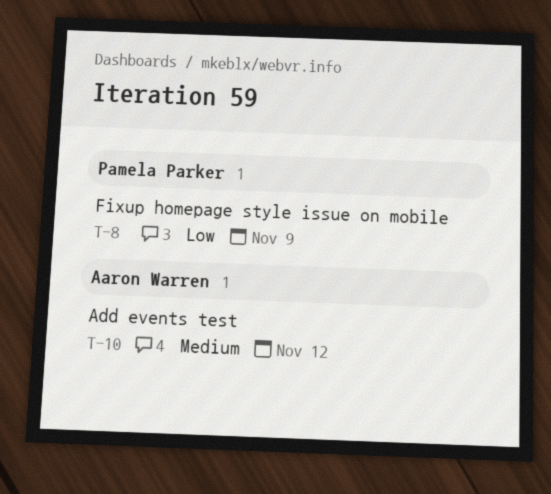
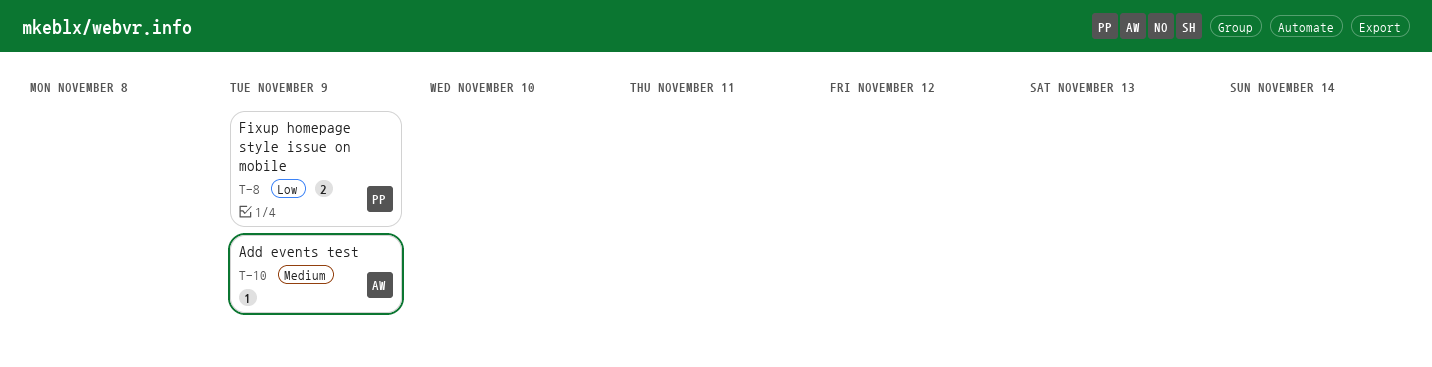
T-10, due: Nov 12 -> Nov 9

